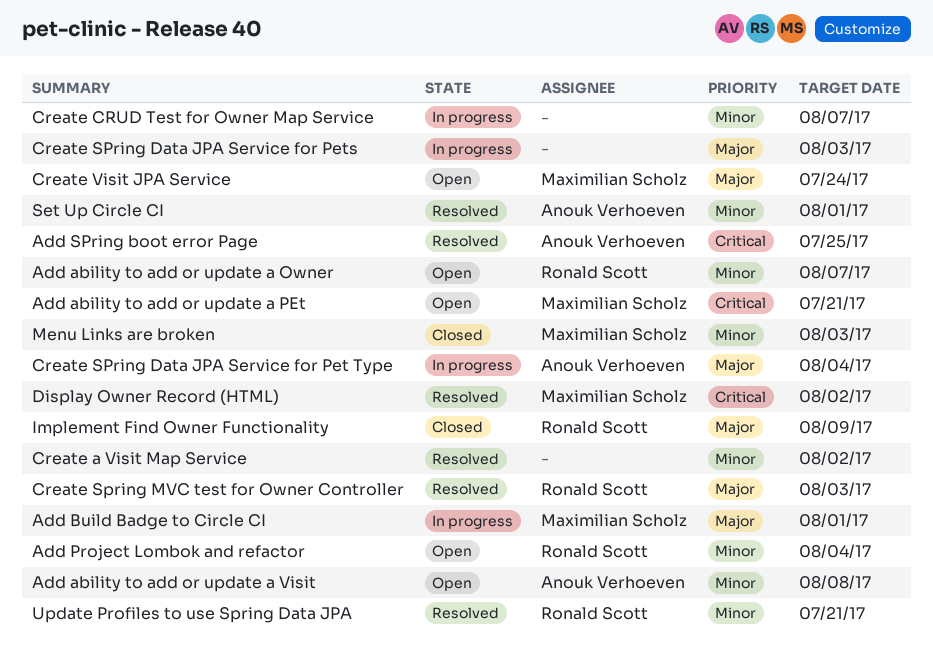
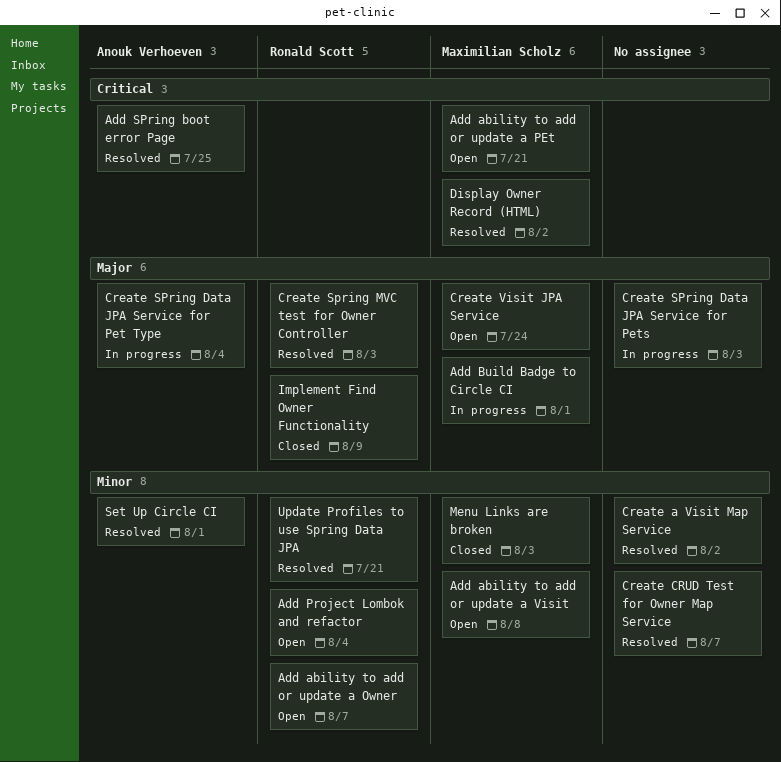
Add ability to add or update a Visit, owner: Anouk Verhoeven -> Maximilian Scholz
Create CRUD Test for Owner Map Service, status: In progress -> Resolved

